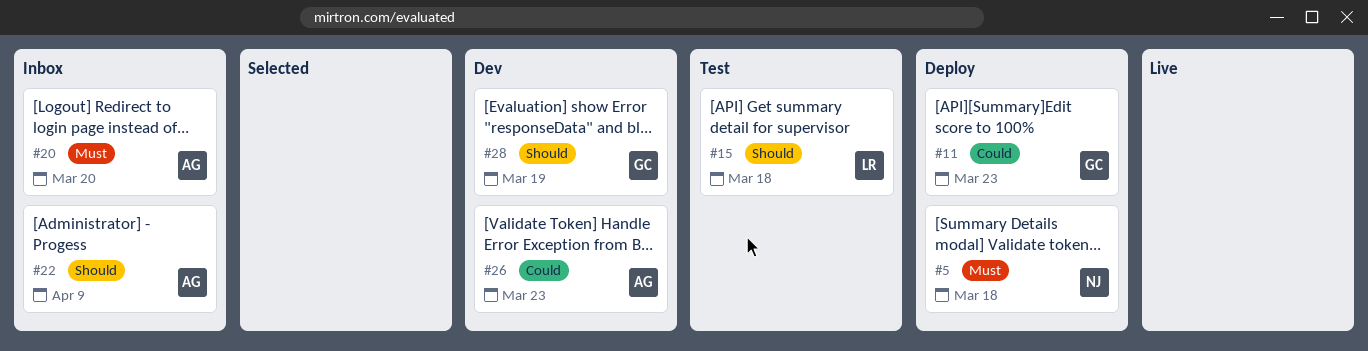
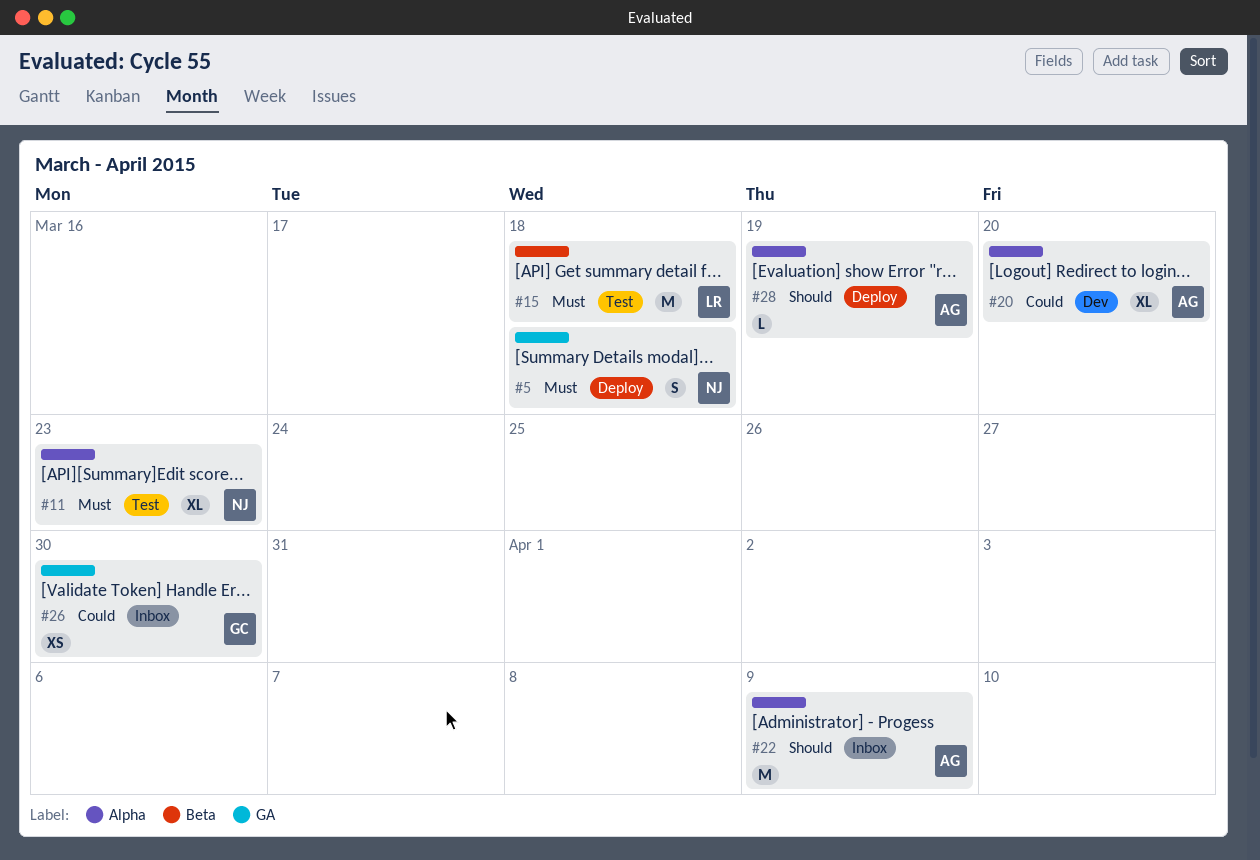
#11, status: Deploy -> Test
#11, owner: GC -> NJ
#11, priority: Could -> Must
#15, priority: Should -> Must
#20, status: Inbox -> Dev
#20, priority: Must -> Could
#26, status: Dev -> Inbox
#26, owner: AG -> GC
#26, due: Mar 23 -> Mar 30
#28, status: Dev -> Deploy
#28, owner: GC -> AG

